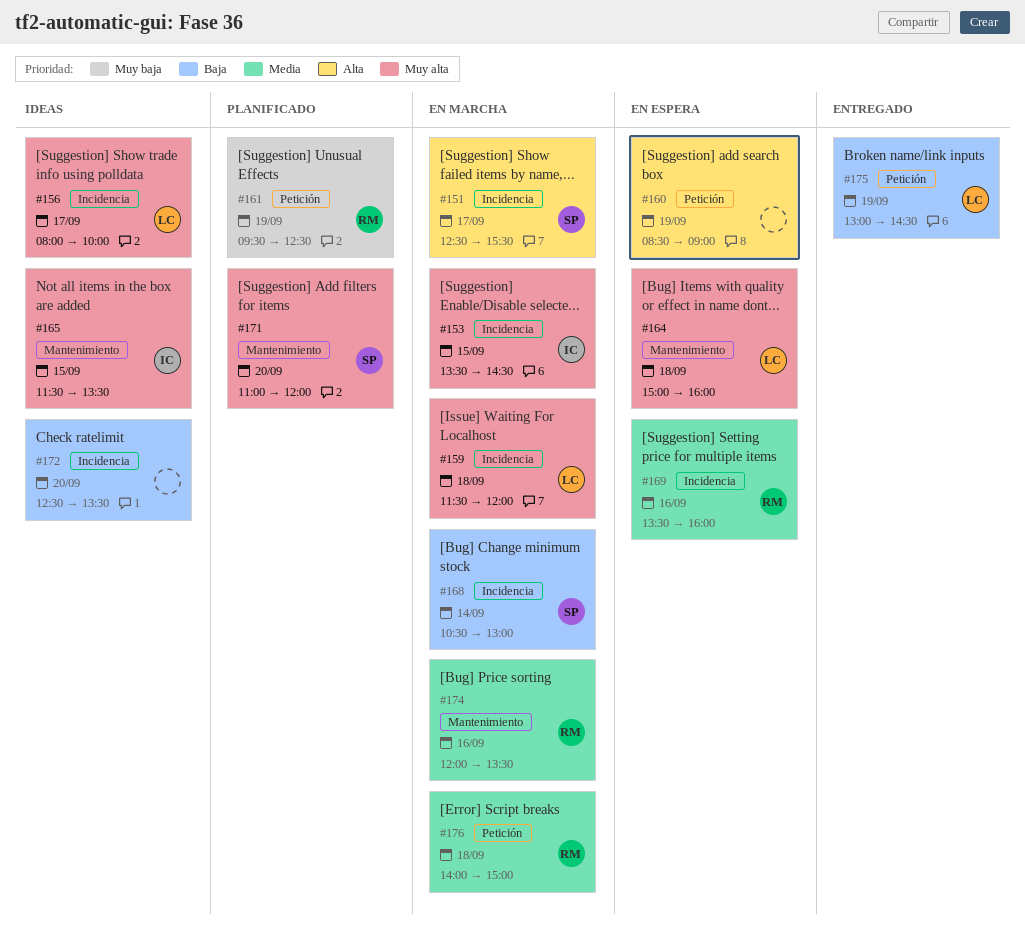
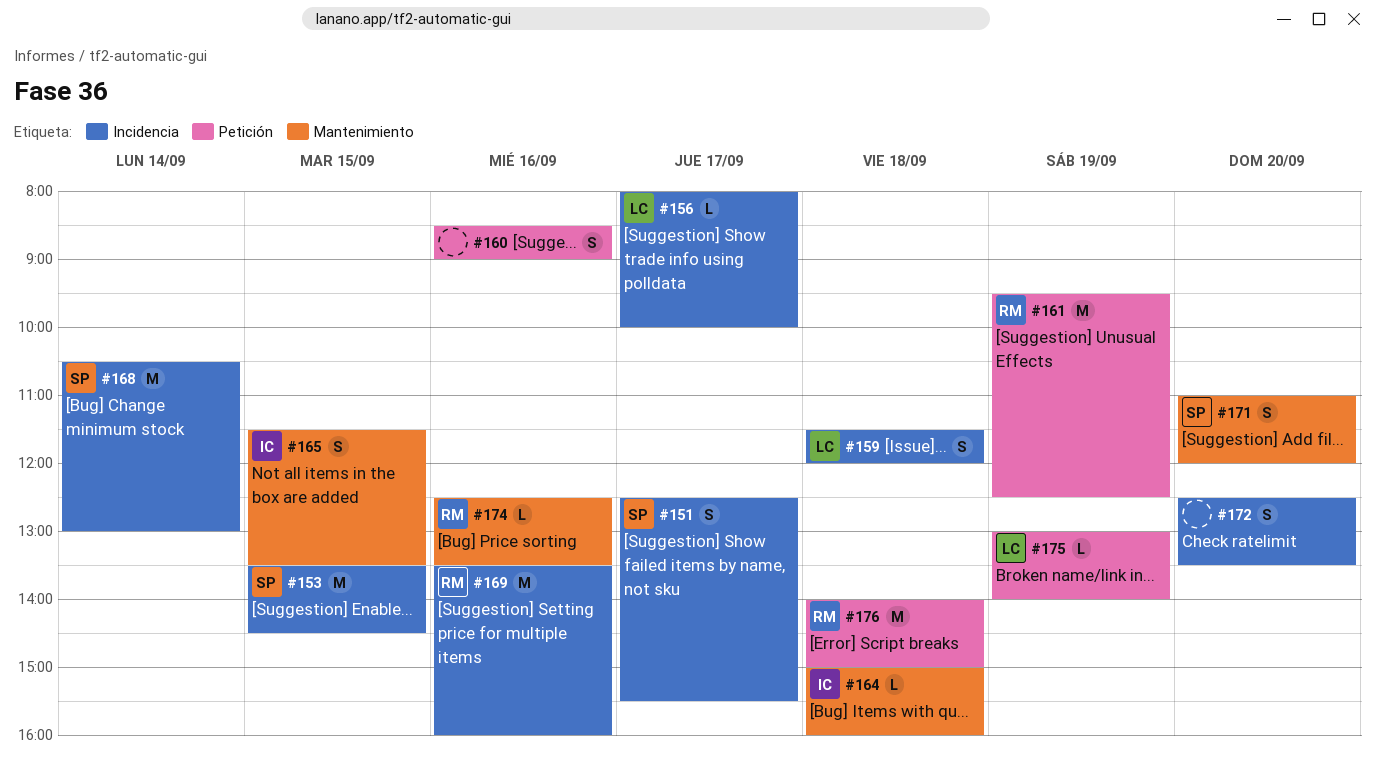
#153, owner: IC -> SP
#160, day: Sep 19 -> Sep 16
#164, owner: LC -> IC
#174, begins: 12:00 -> 12:30
#175, ends: 14:30 -> 14:00

